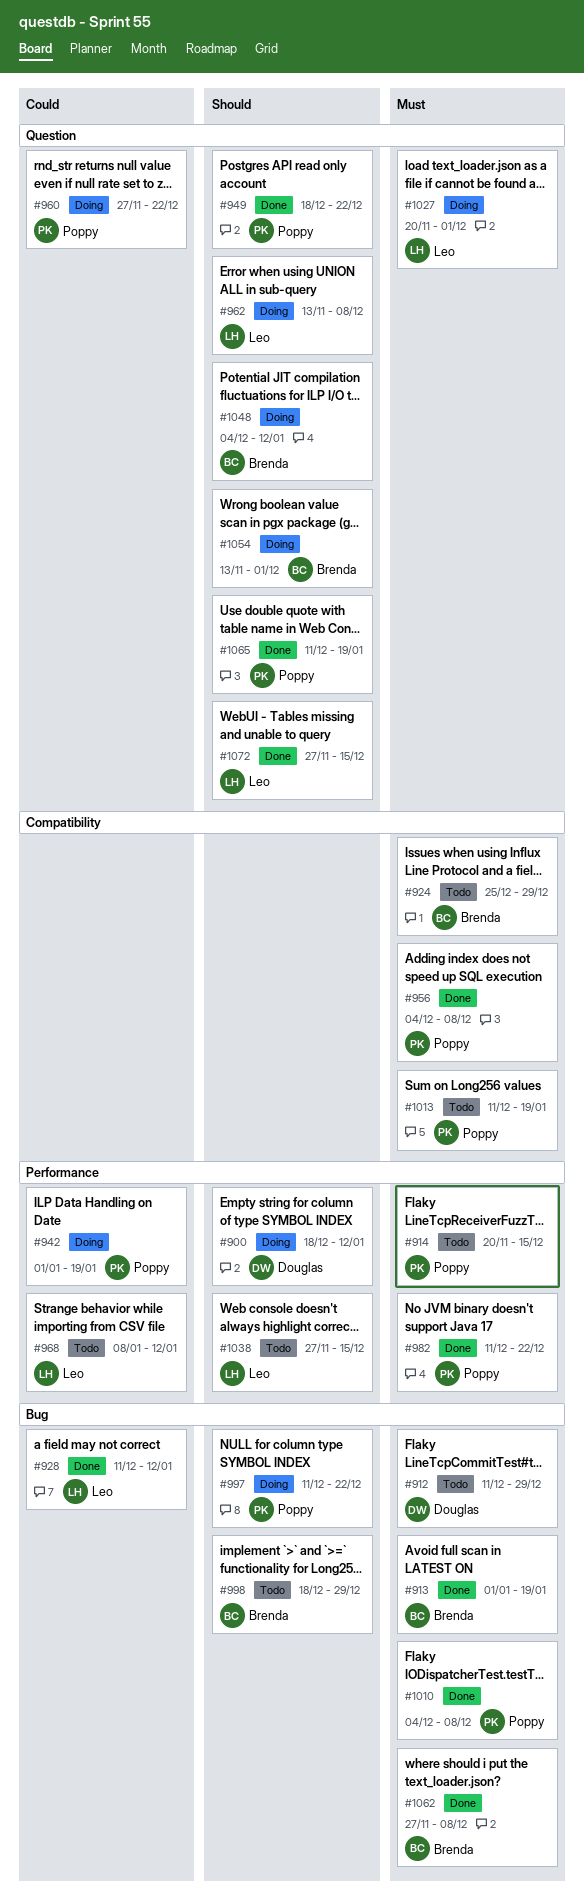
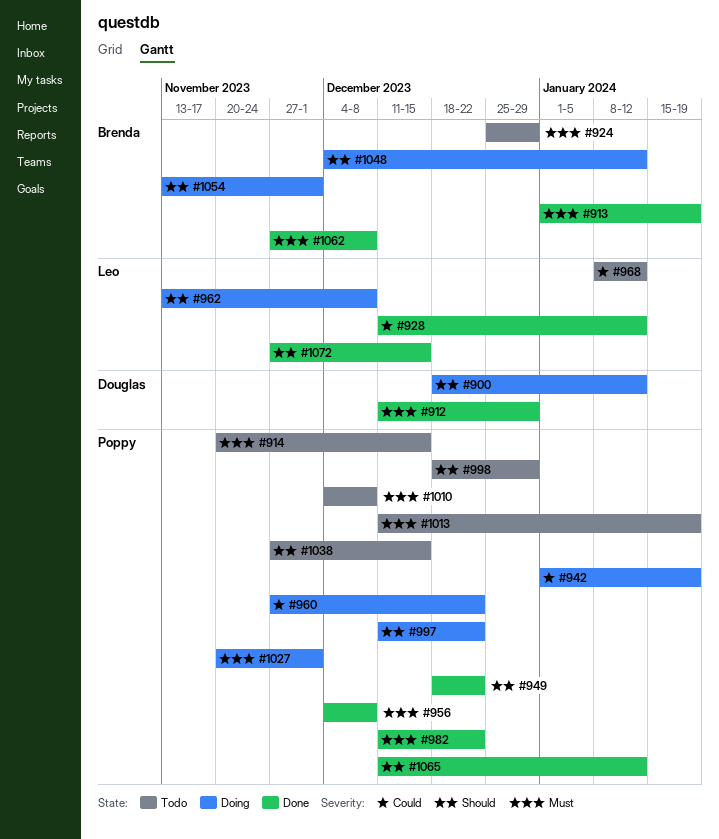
#912, status: Todo -> Done
#998, owner: Brenda -> Poppy
#1010, status: Done -> Todo
#1027, owner: Leo -> Poppy
#1038, owner: Leo -> Poppy
#1065, due: Jan 19 -> Jan 12

